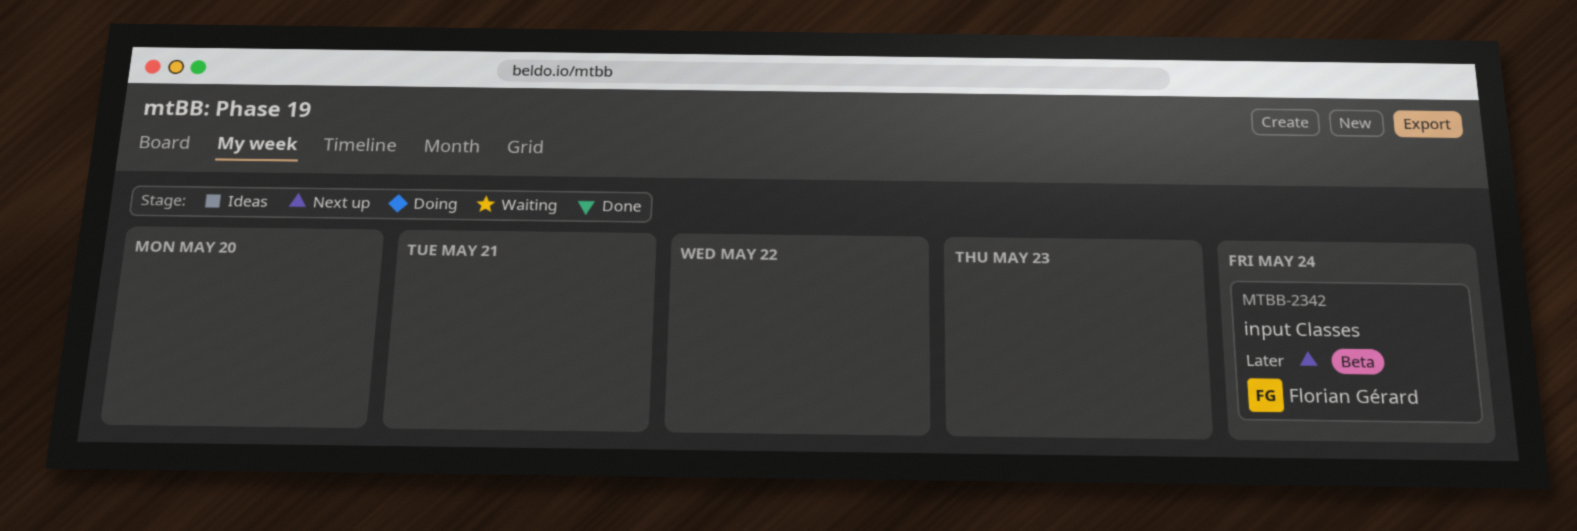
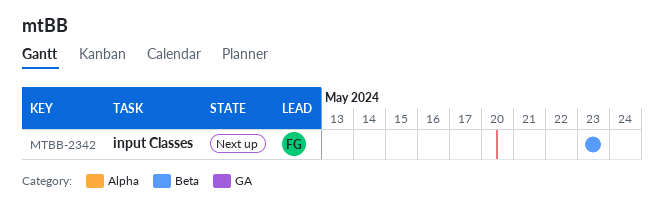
MTBB-2342, due: May 24 -> May 23

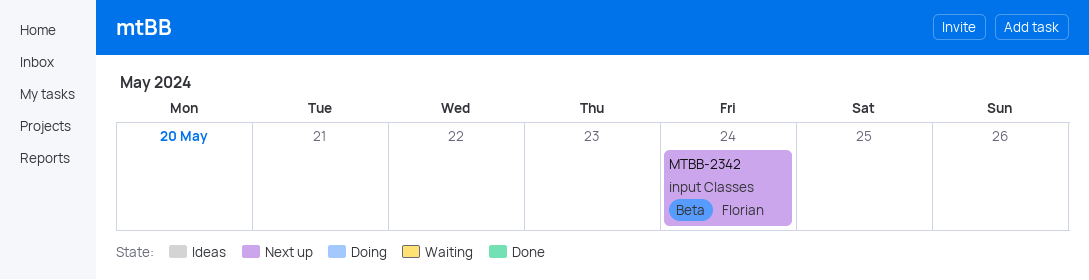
MTBB-2342, due: May 23 -> May 24

